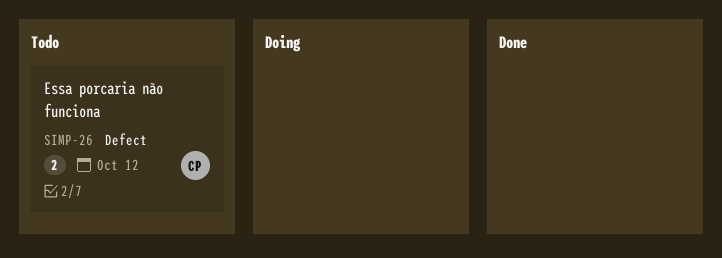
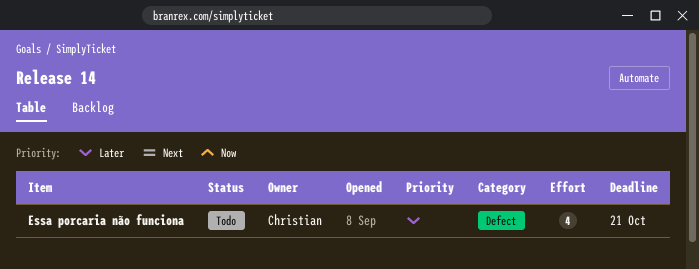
Essa porcaria não funciona, estimate: 2 -> 4
Essa porcaria não funciona, due: Oct 12 -> Oct 21

